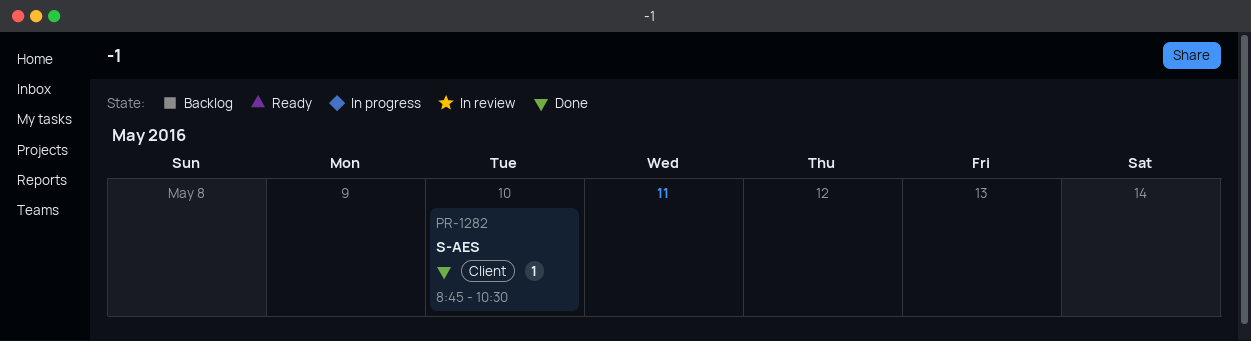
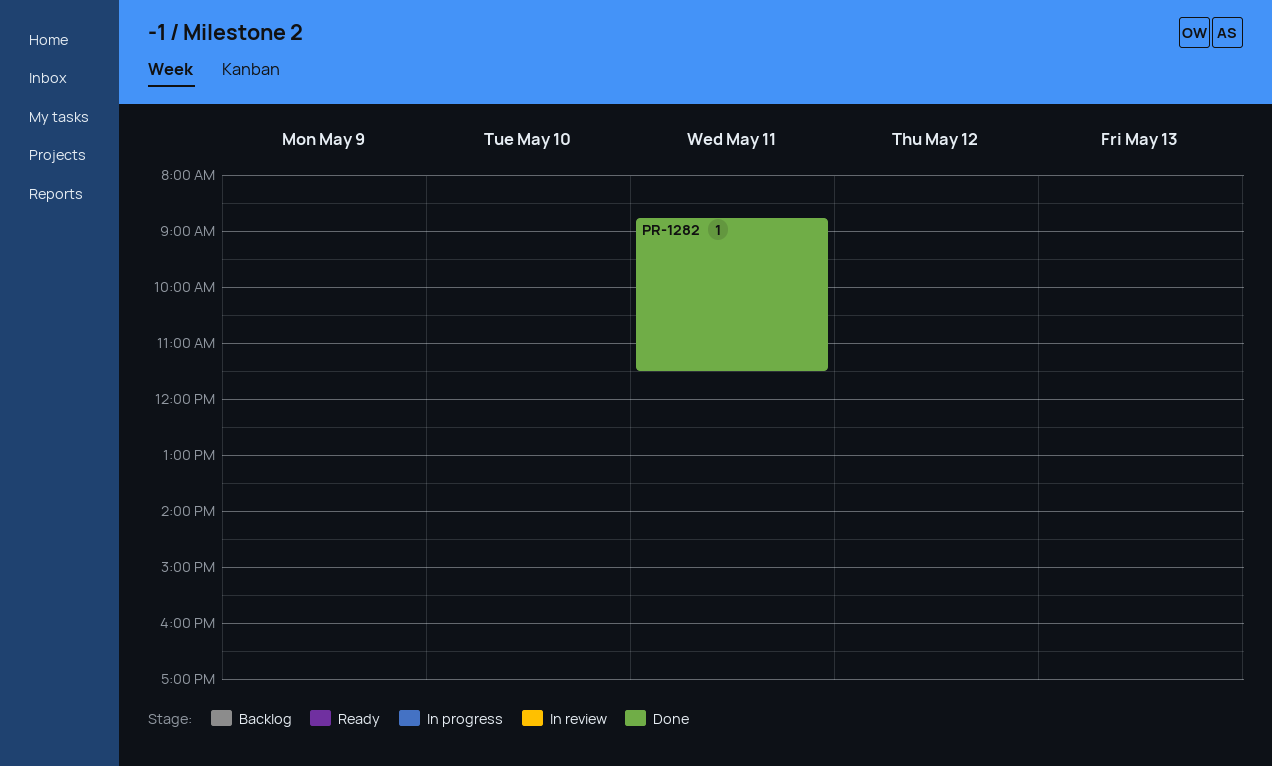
PR-1282, day: May 10 -> May 11
PR-1282, ends: 10:30 -> 11:30

